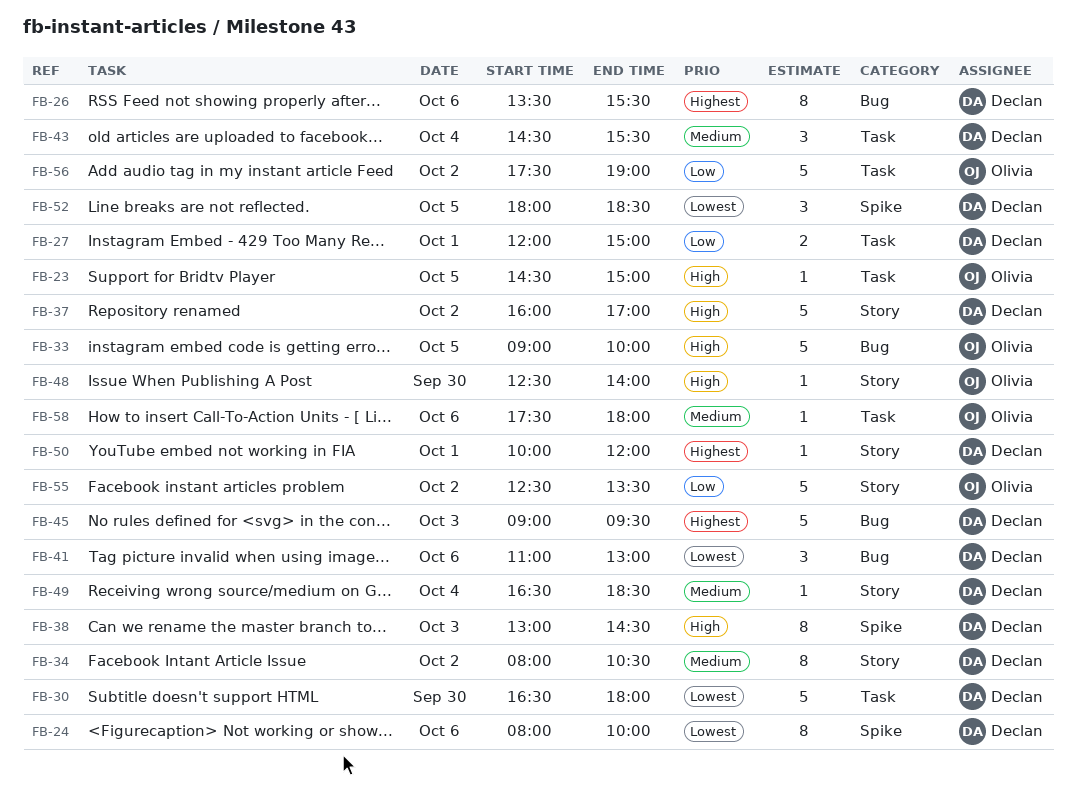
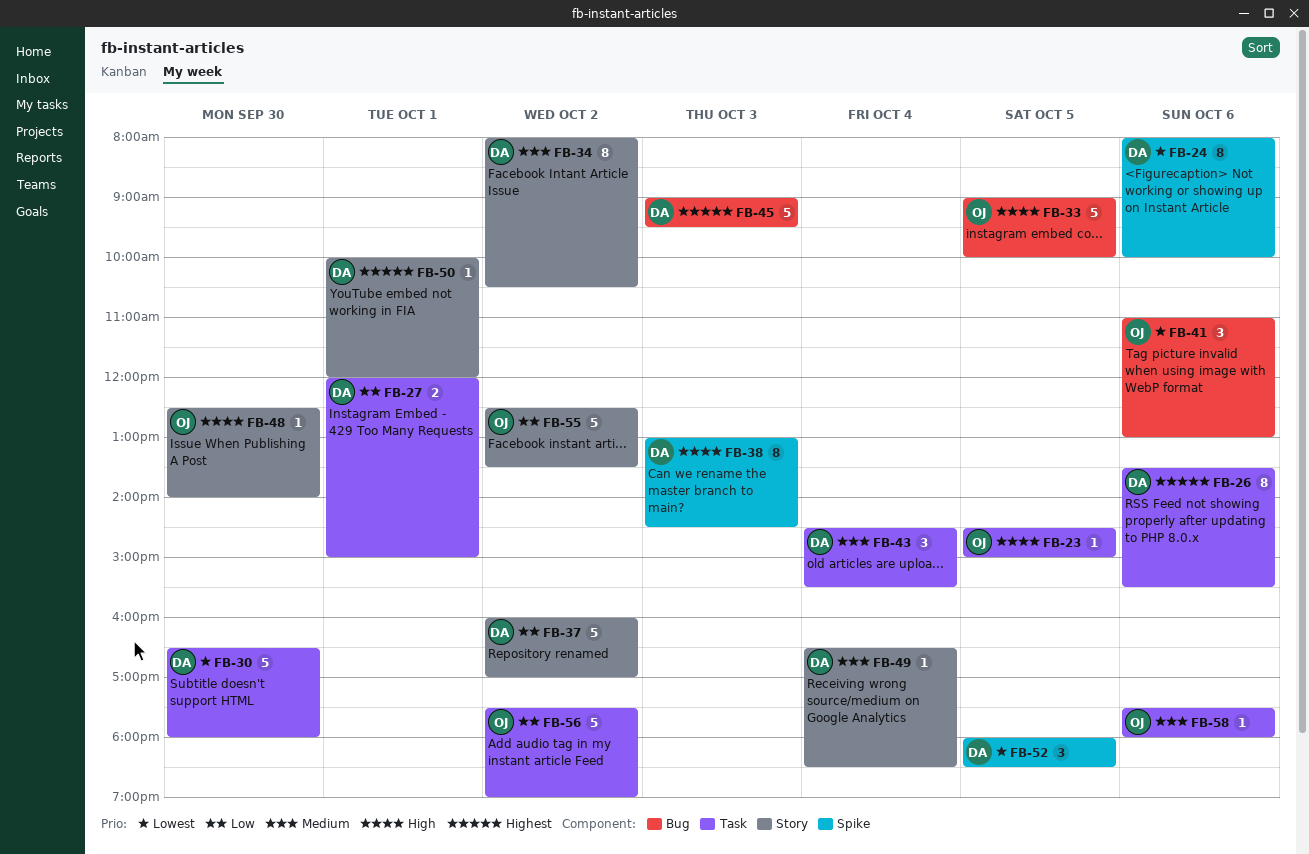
FB-26, label: Bug -> Task
FB-37, priority: High -> Low
FB-41, owner: Declan -> Olivia

